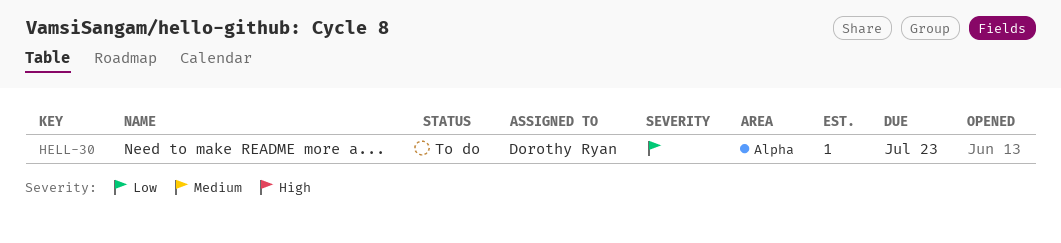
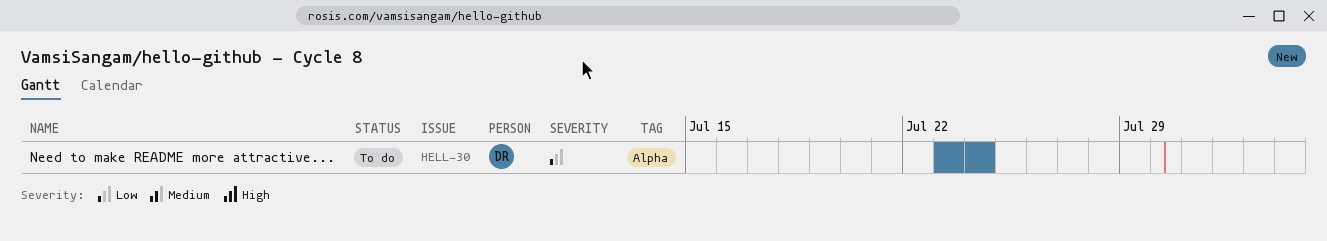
HELL-30, due: Jul 23 -> Jul 24

